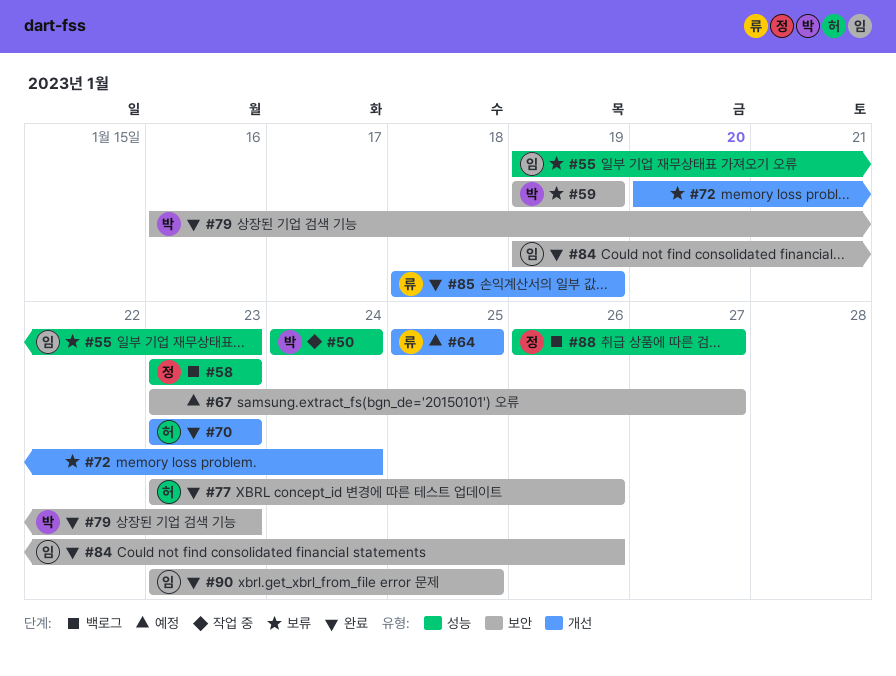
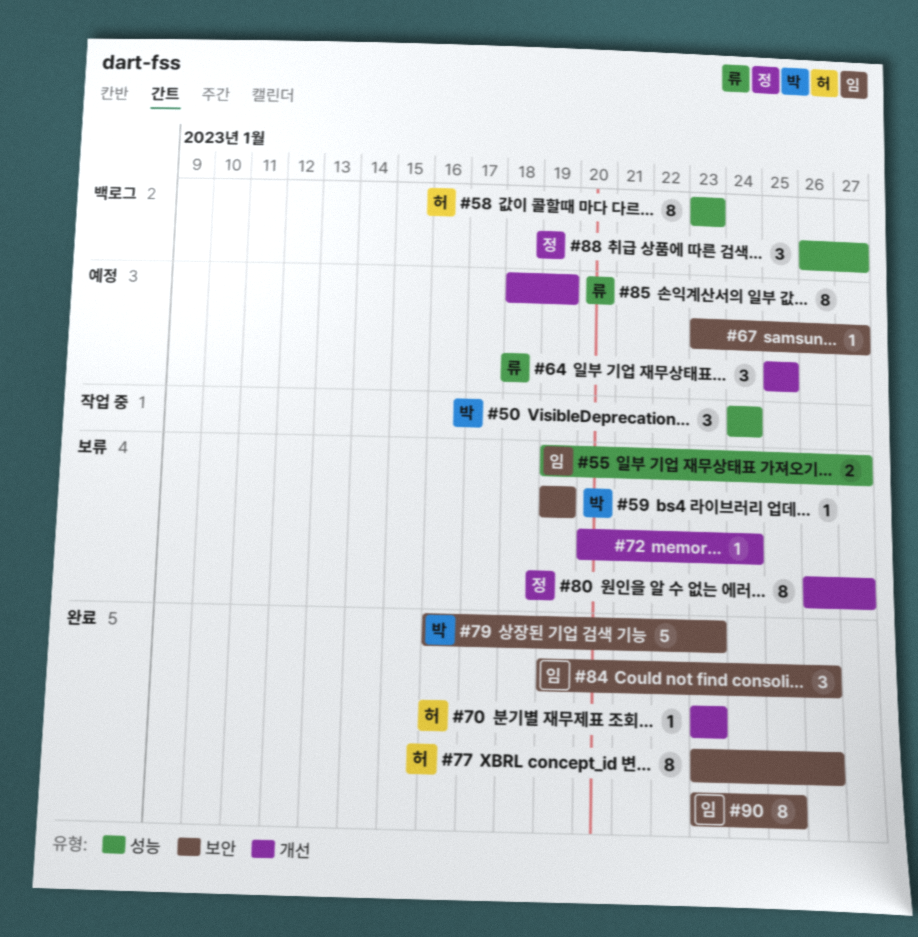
#55, due: Jan 23 -> Jan 27
#58, owner: 정 -> 허
#80: none -> present
#85, status: 완료 -> 예정

